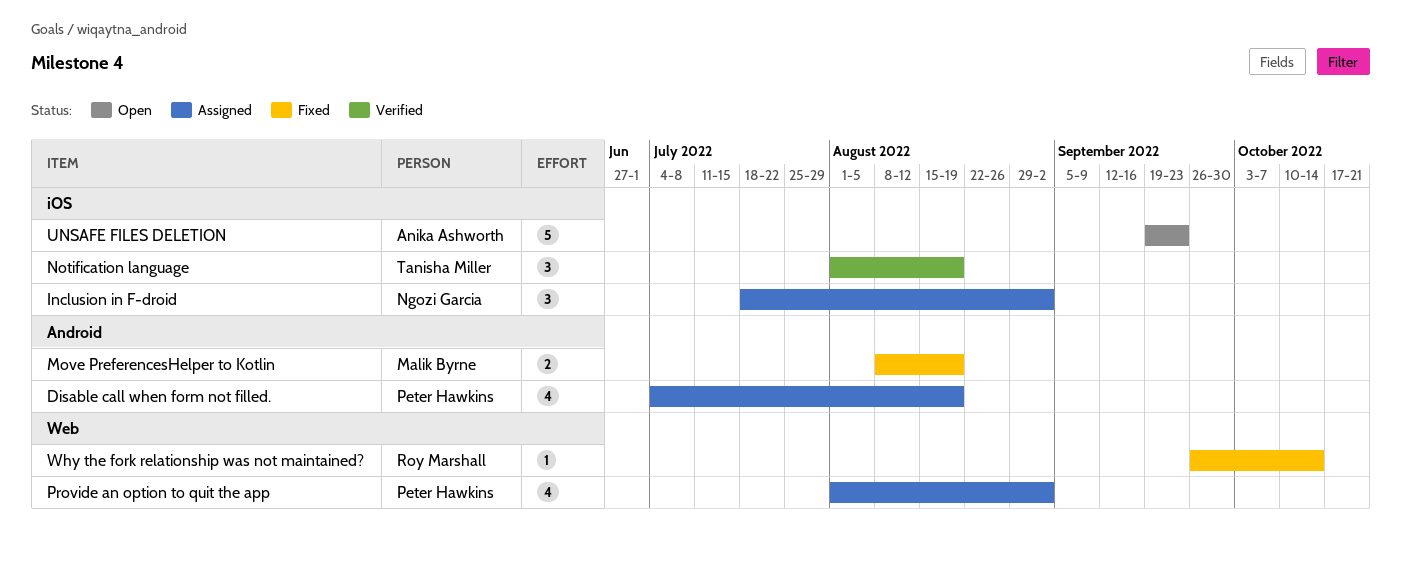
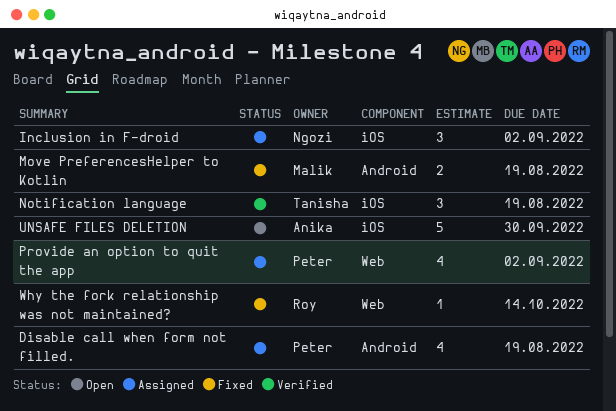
UNSAFE FILES DELETION, due: Sep 23 -> Sep 30

